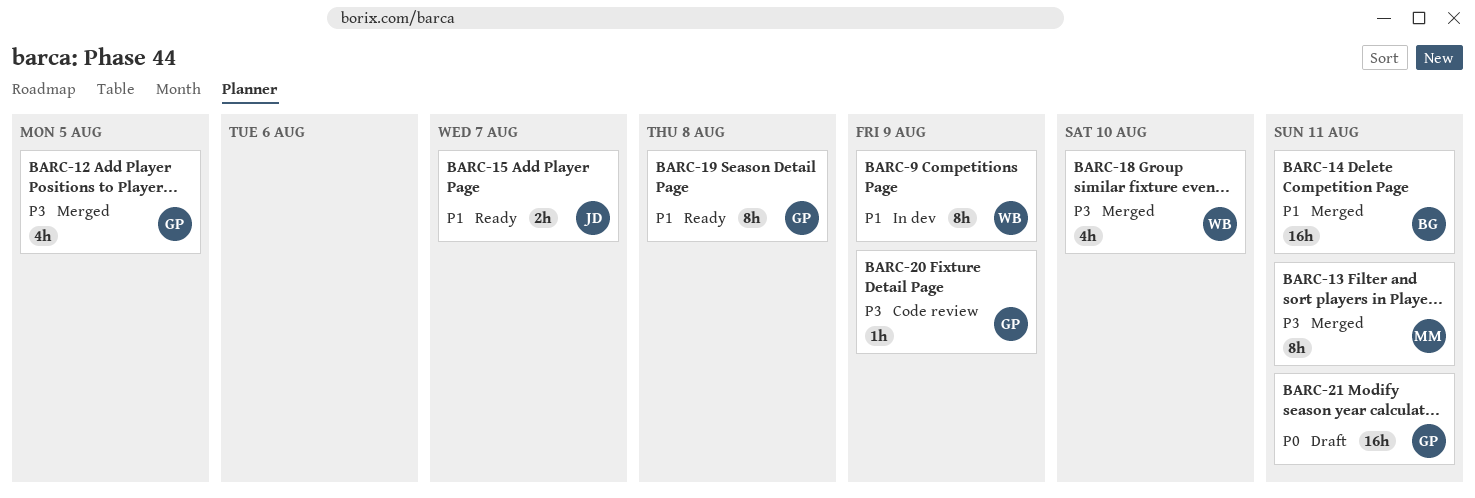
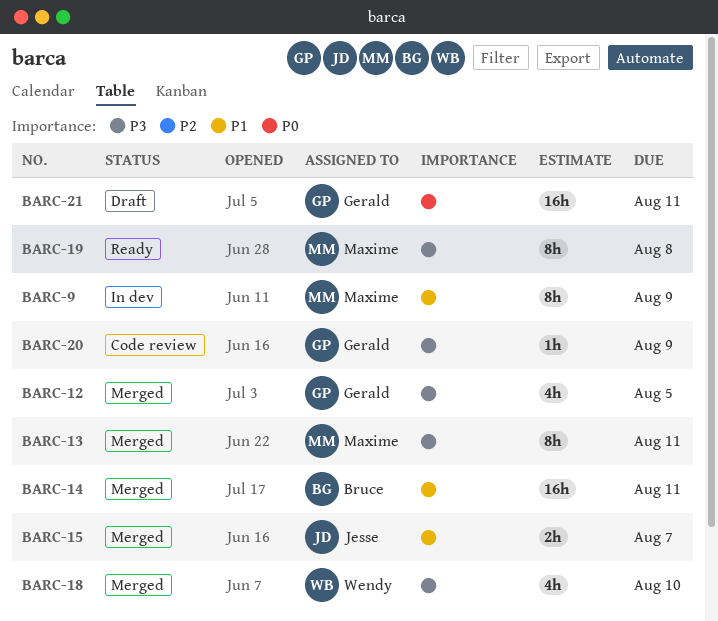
BARC-9, owner: Wendy -> Maxime
BARC-15, status: Ready -> Merged
BARC-19, owner: Gerald -> Maxime
BARC-19, priority: P1 -> P3

